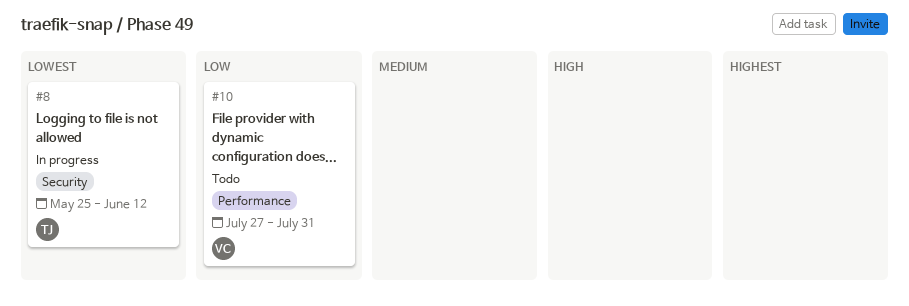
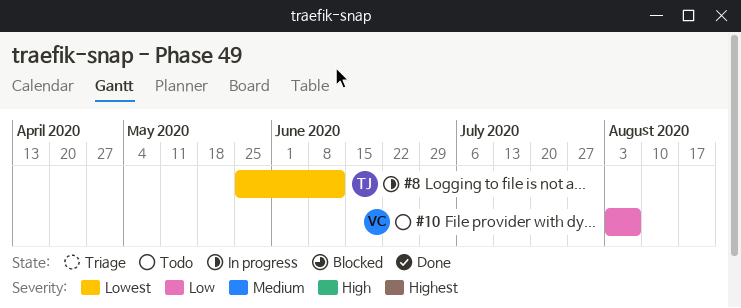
#10, start: Jul 27 -> Aug 3
#10, due: Jul 31 -> Aug 7

